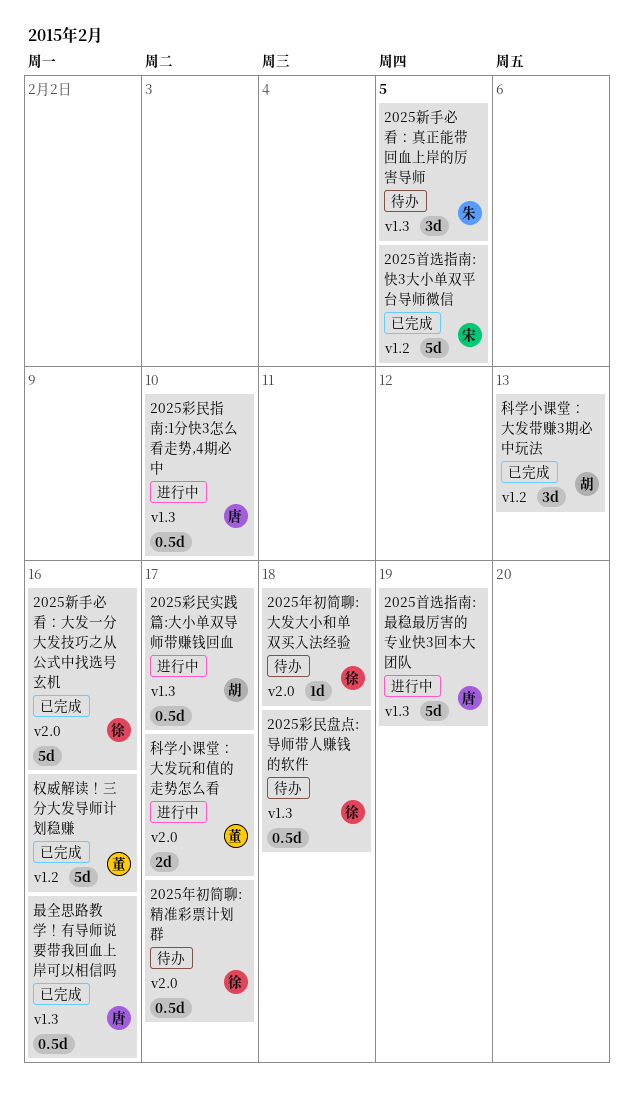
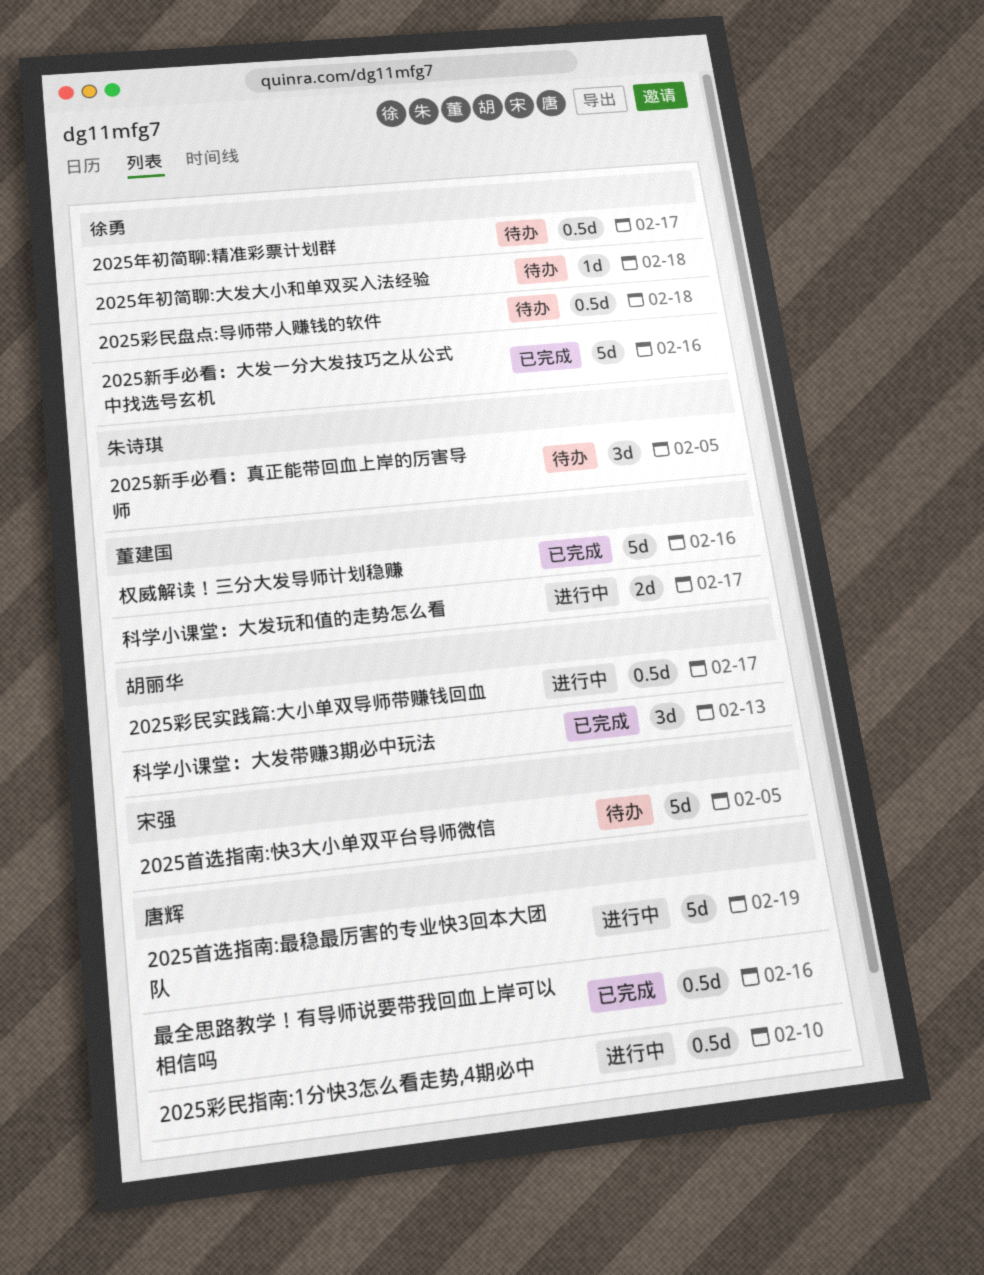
2025首选指南:快3大小单双平台导师微信, status: 已完成 -> 待办

